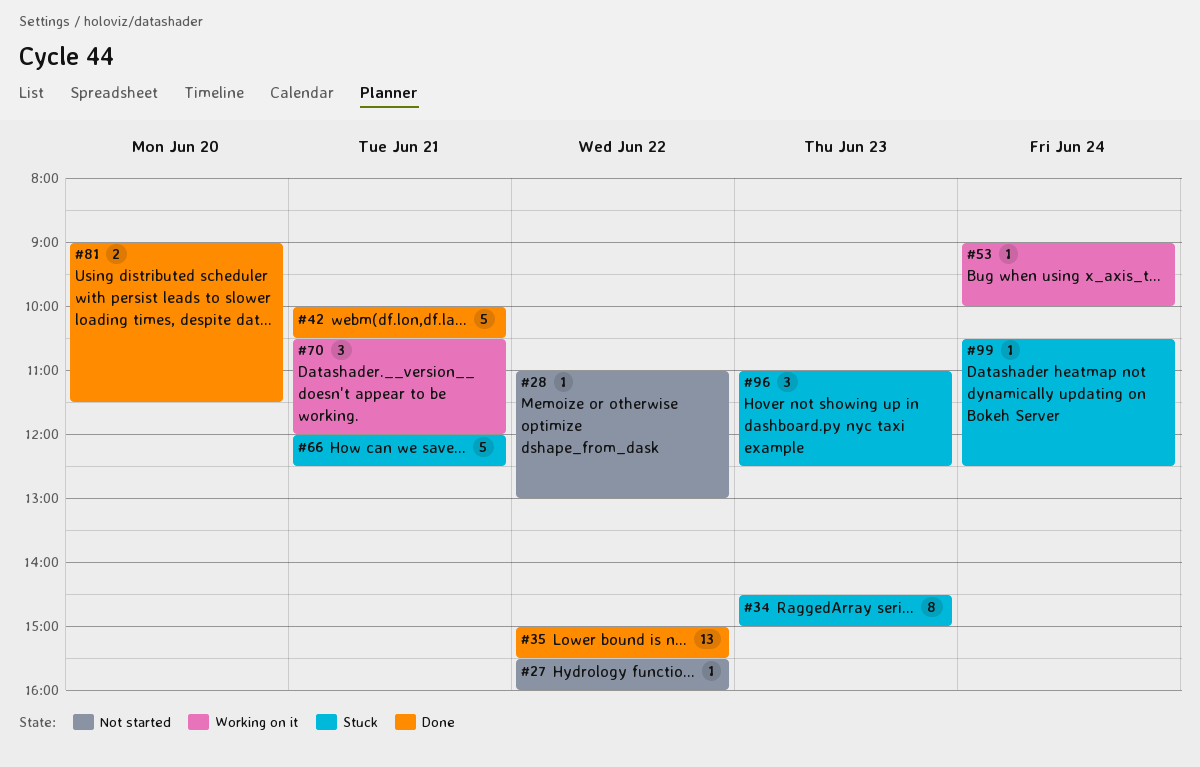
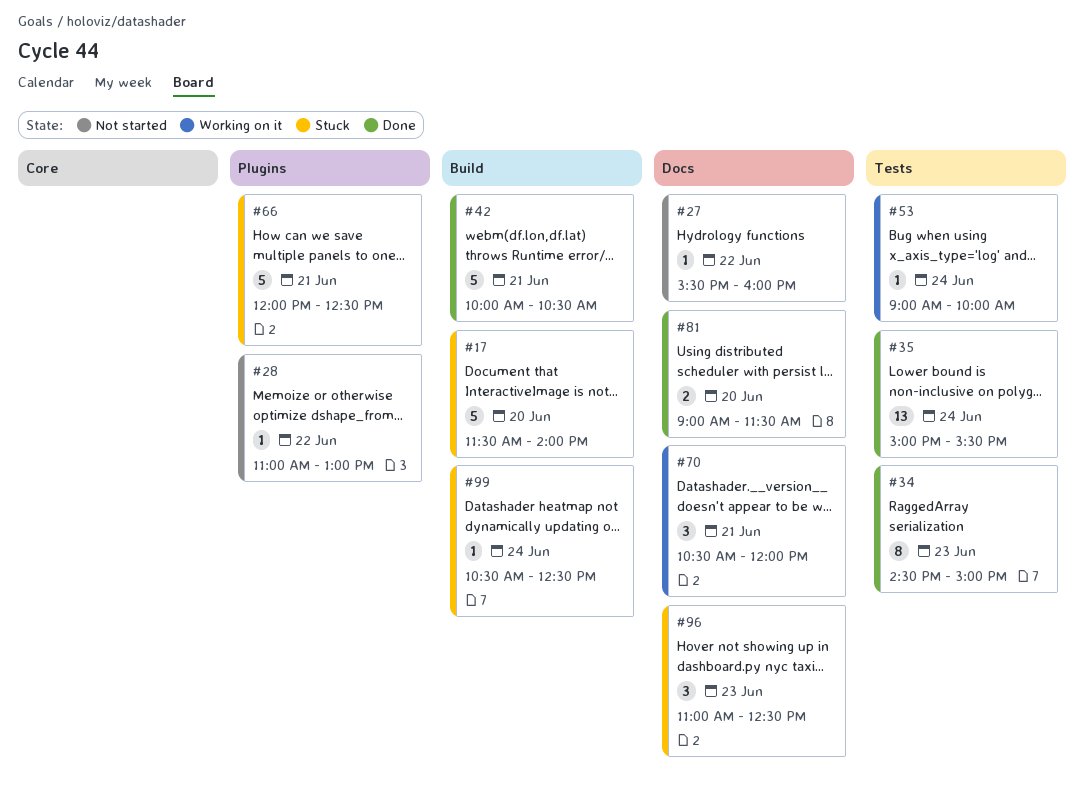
#17: none -> present
#34, status: Stuck -> Done
#35, day: Jun 22 -> Jun 24

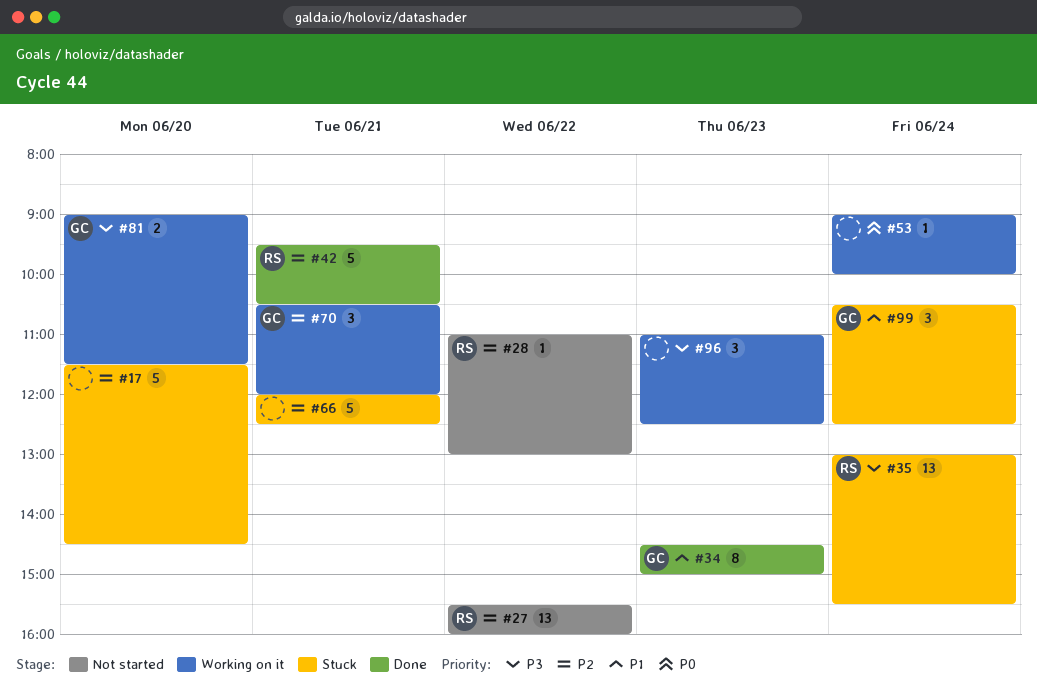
#17, ends: 14:00 -> 14:30
#27, estimate: 1 -> 13
#35, status: Done -> Stuck
#35, begins: 15:00 -> 13:00
#42, begins: 10:00 -> 09:30
#81, status: Done -> Working on it
#96, status: Stuck -> Working on it
#99, estimate: 1 -> 3

